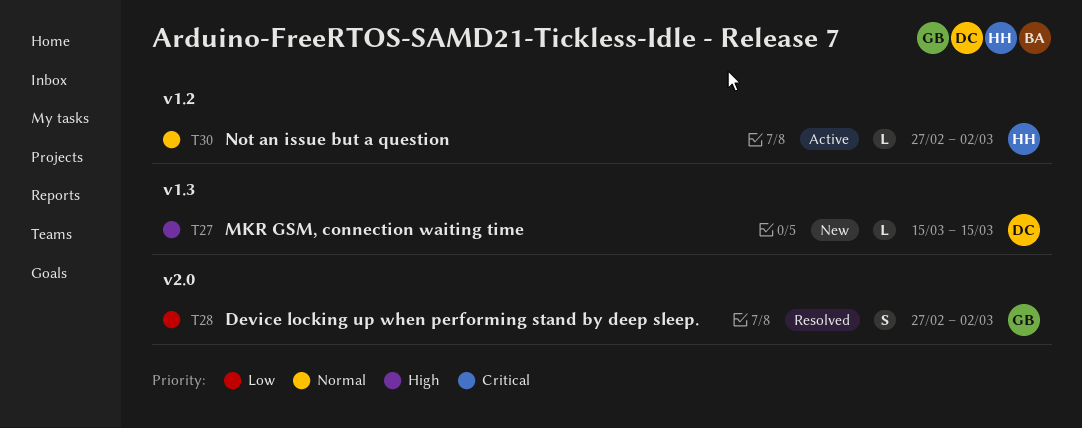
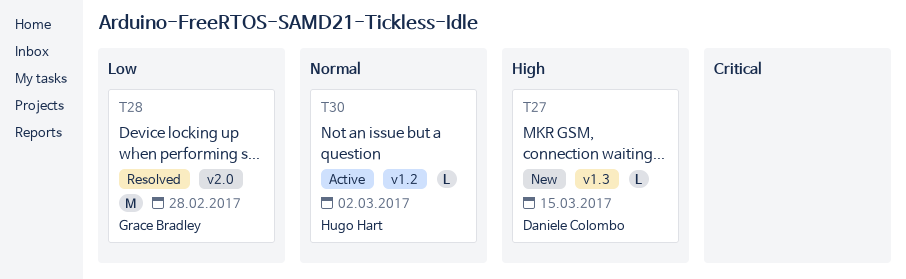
T28, estimate: S -> M
T28, due: Mar 2 -> Feb 28

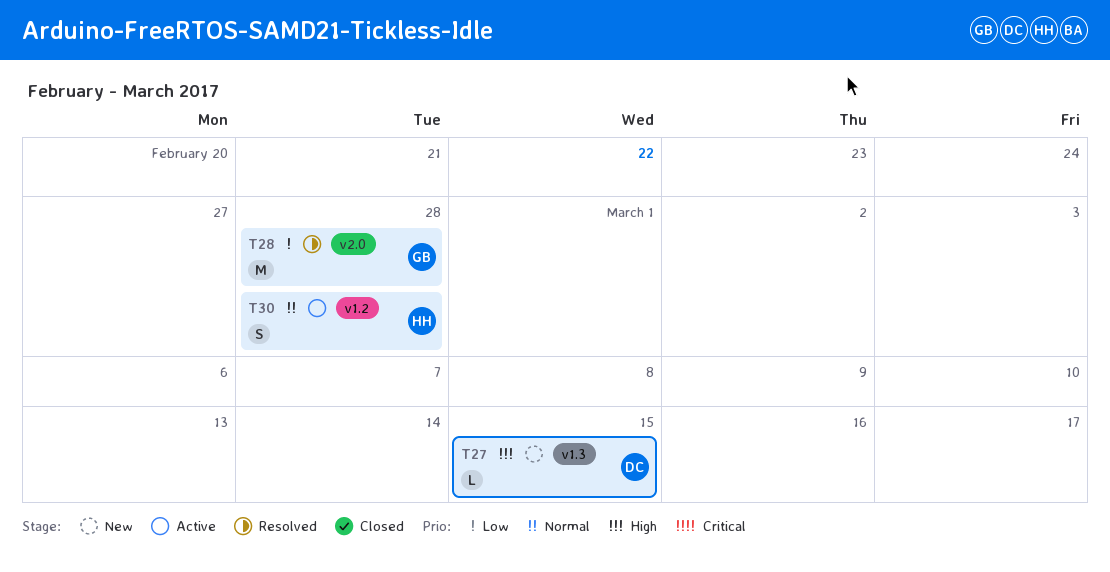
T30, estimate: L -> S
T30, due: Mar 2 -> Feb 28

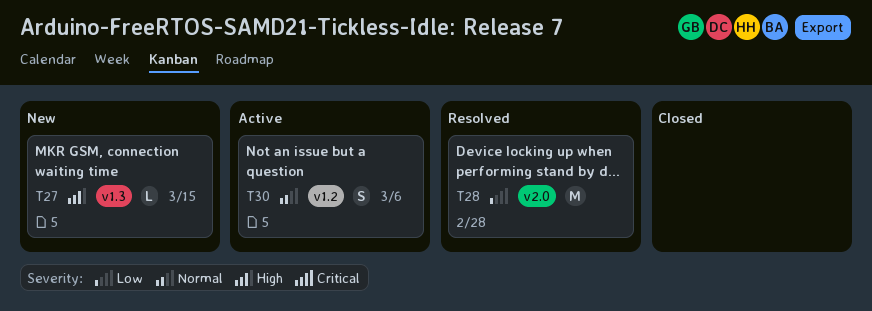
T30, due: Feb 28 -> Mar 6

